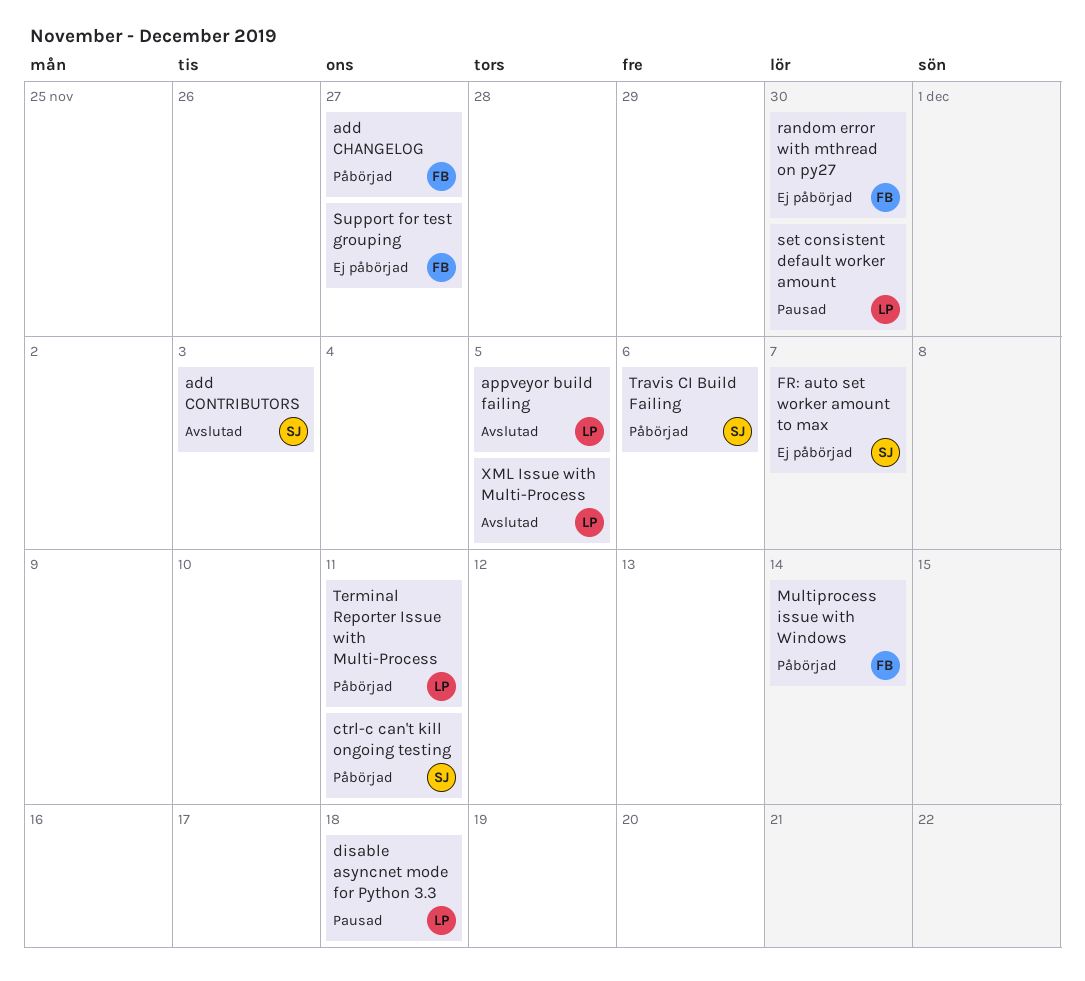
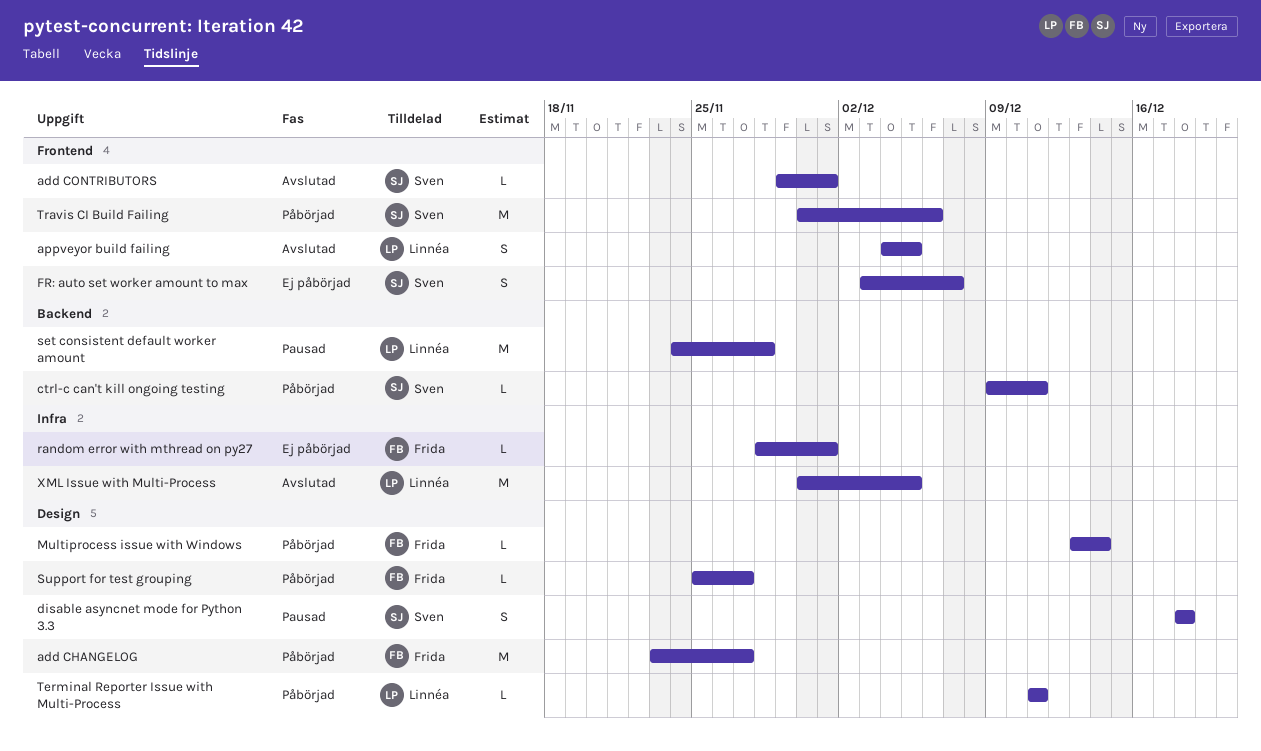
add CONTRIBUTORS, due: Dec 3 -> Dec 1
disable asyncnet mode for Python 3.3, owner: Linnéa -> Sven
random error with mthread on py27, due: Nov 30 -> Dec 1
set consistent default worker amount, due: Nov 30 -> Nov 28
Support for test grouping, status: Ej påbörjad -> Påbörjad

